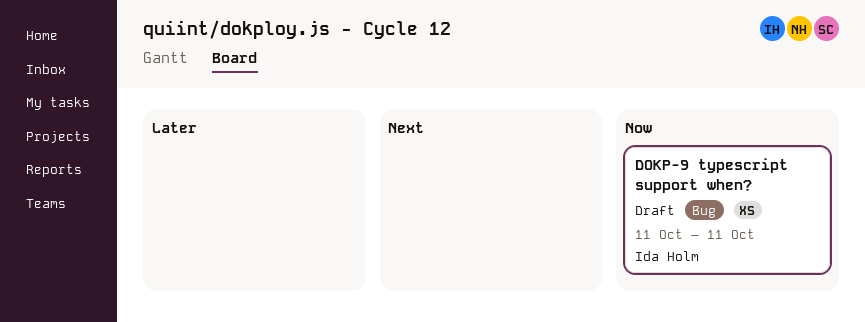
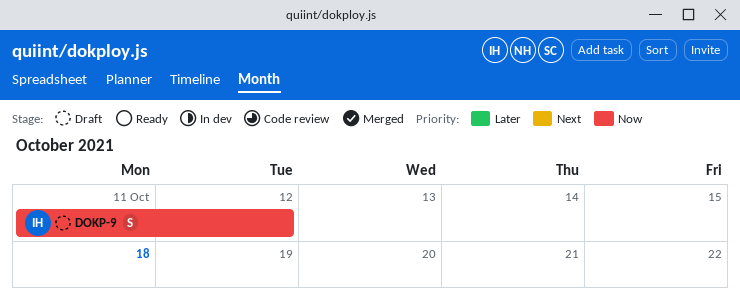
DOKP-9, estimate: XS -> S
DOKP-9, due: Oct 11 -> Oct 12

